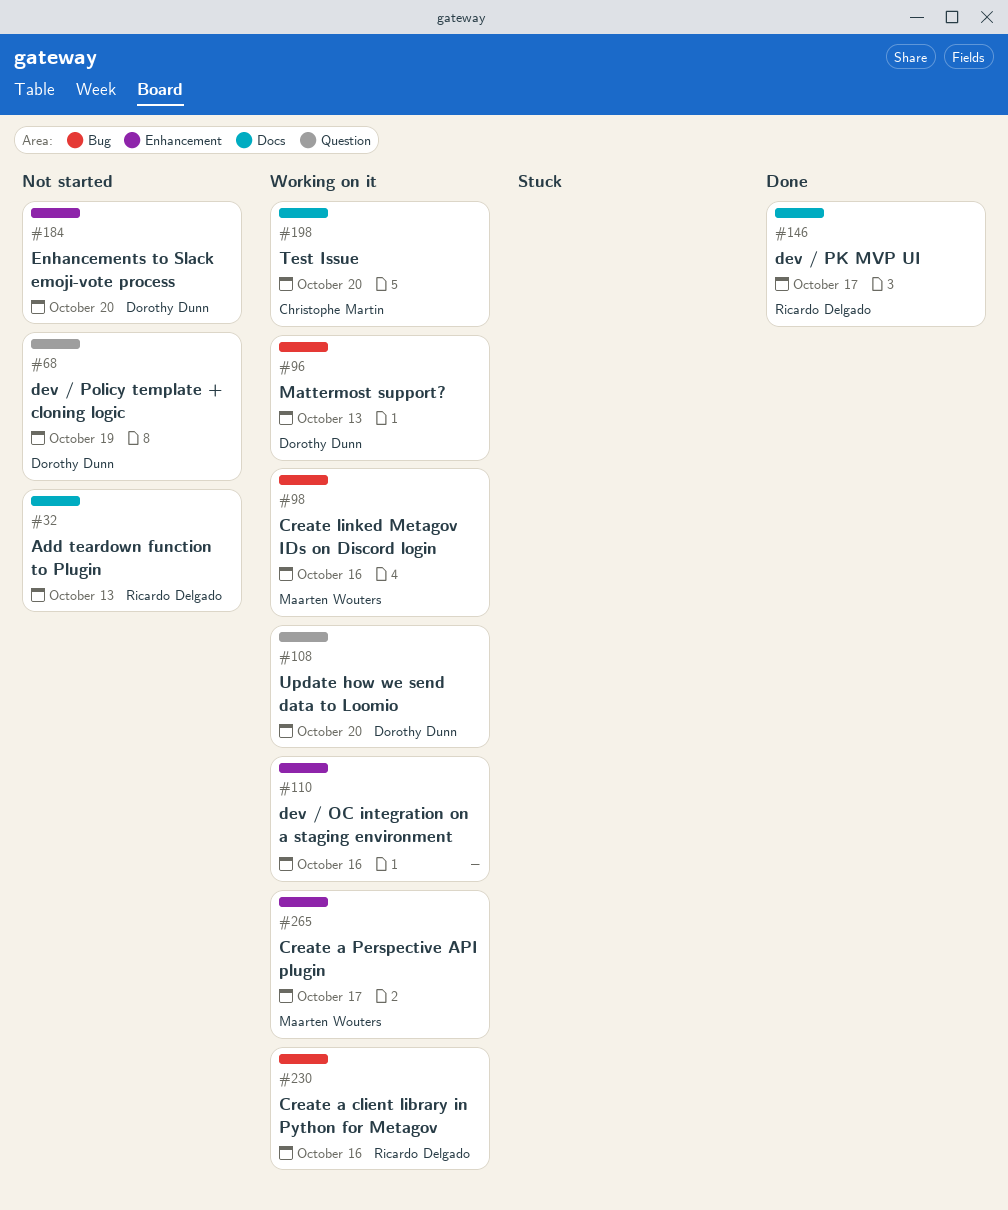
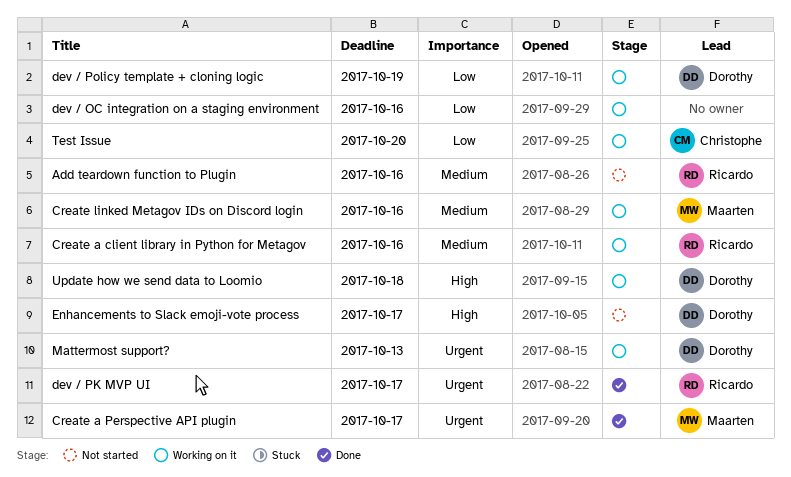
Add teardown function to Plugin, due: Oct 13 -> Oct 16
Create a Perspective API plugin, status: Working on it -> Done
dev / Policy template + cloning logic, status: Not started -> Working on it
Enhancements to Slack emoji-vote process, due: Oct 20 -> Oct 17
Update how we send data to Loomio, due: Oct 20 -> Oct 18

